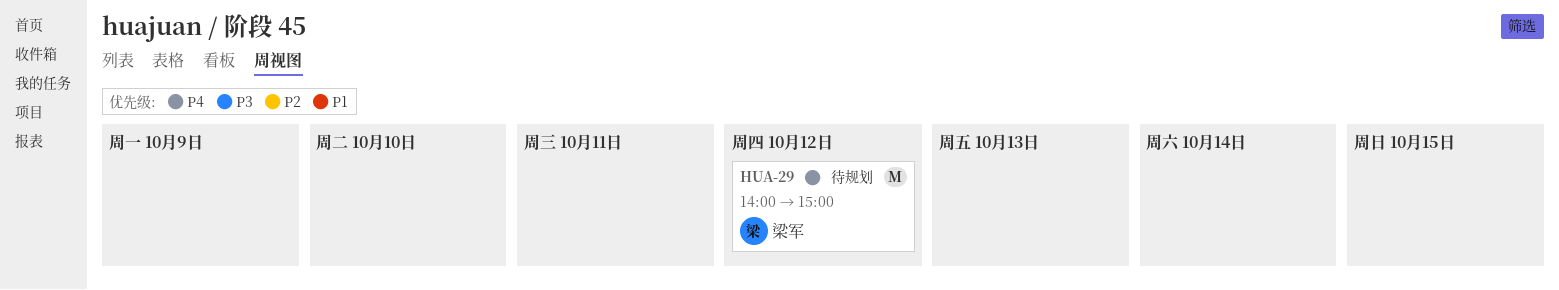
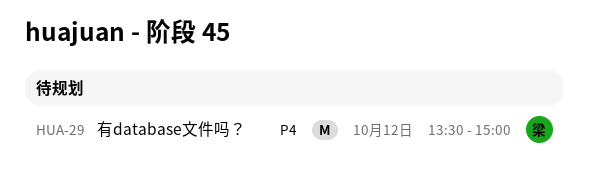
HUA-29, begins: 14:00 -> 13:30

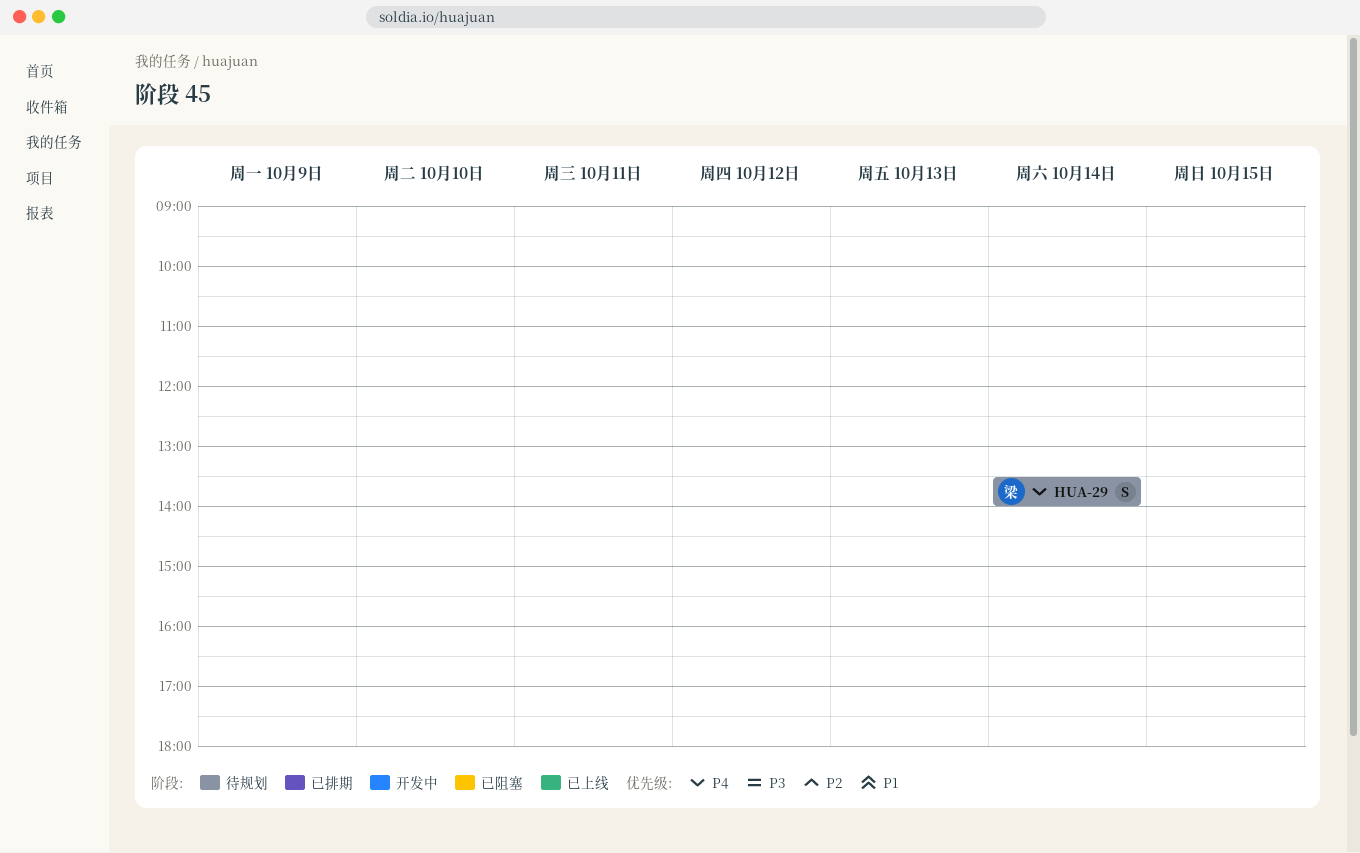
HUA-29, estimate: M -> S
HUA-29, day: Oct 12 -> Oct 14
HUA-29, ends: 15:00 -> 14:00

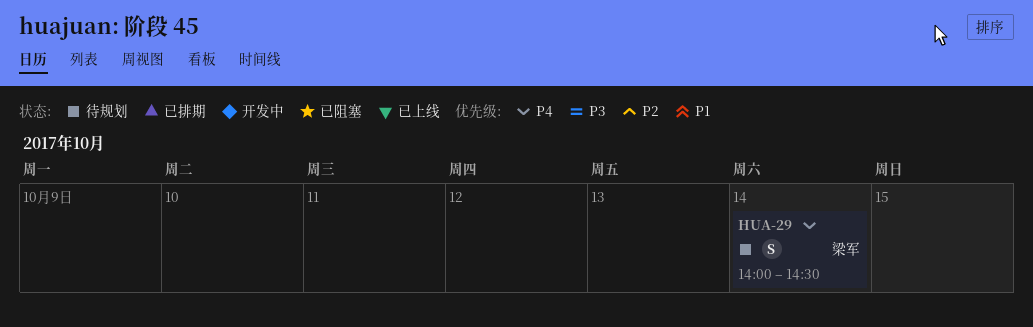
HUA-29, begins: 13:30 -> 14:00
HUA-29, ends: 14:00 -> 14:30

